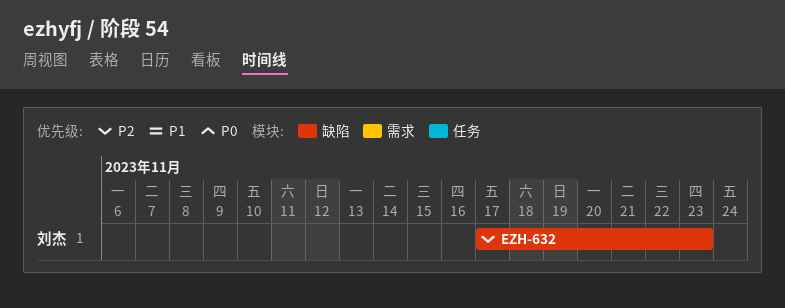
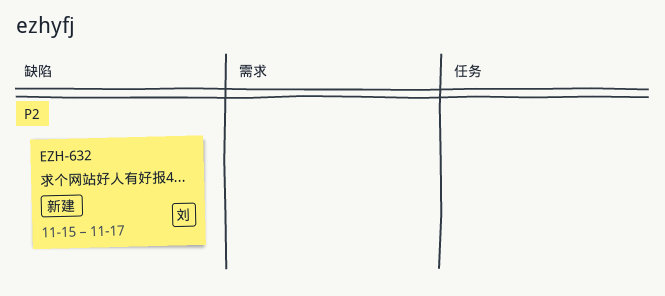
EZH-632, start: Nov 17 -> Nov 15
EZH-632, due: Nov 23 -> Nov 17

